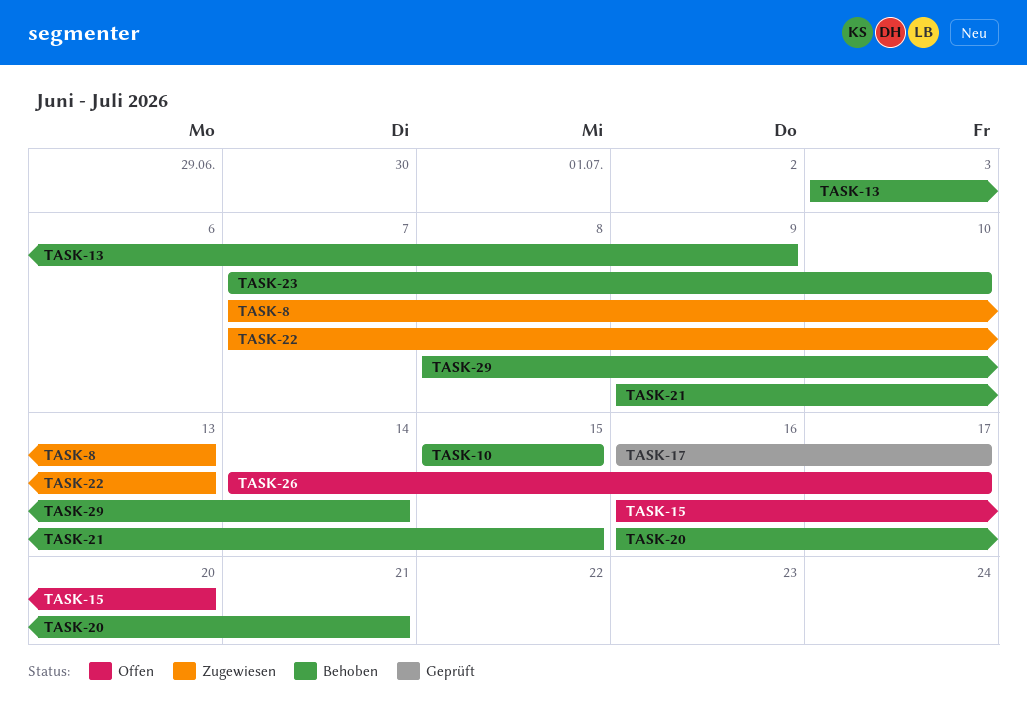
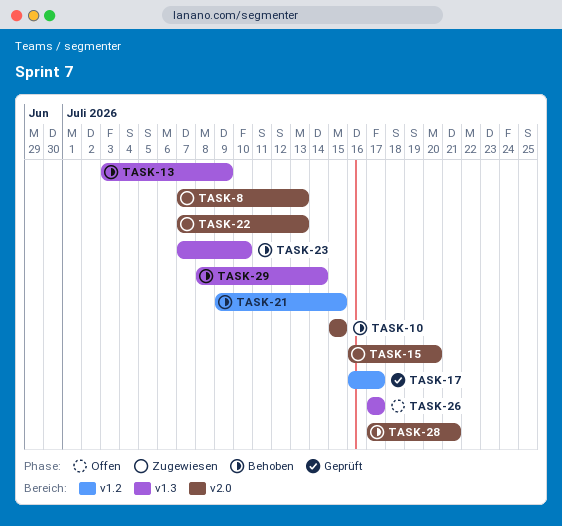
TASK-15, status: Offen -> Zugewiesen
TASK-20: present -> none
TASK-26, start: Jul 14 -> Jul 17
TASK-28: none -> present

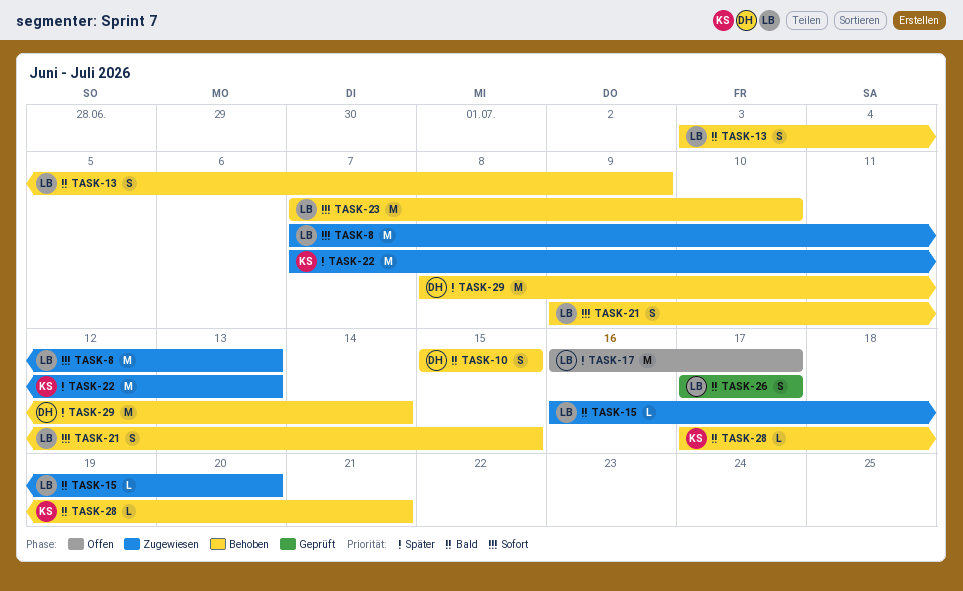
TASK-17, status: Geprüft -> Offen
TASK-26, status: Offen -> Geprüft

